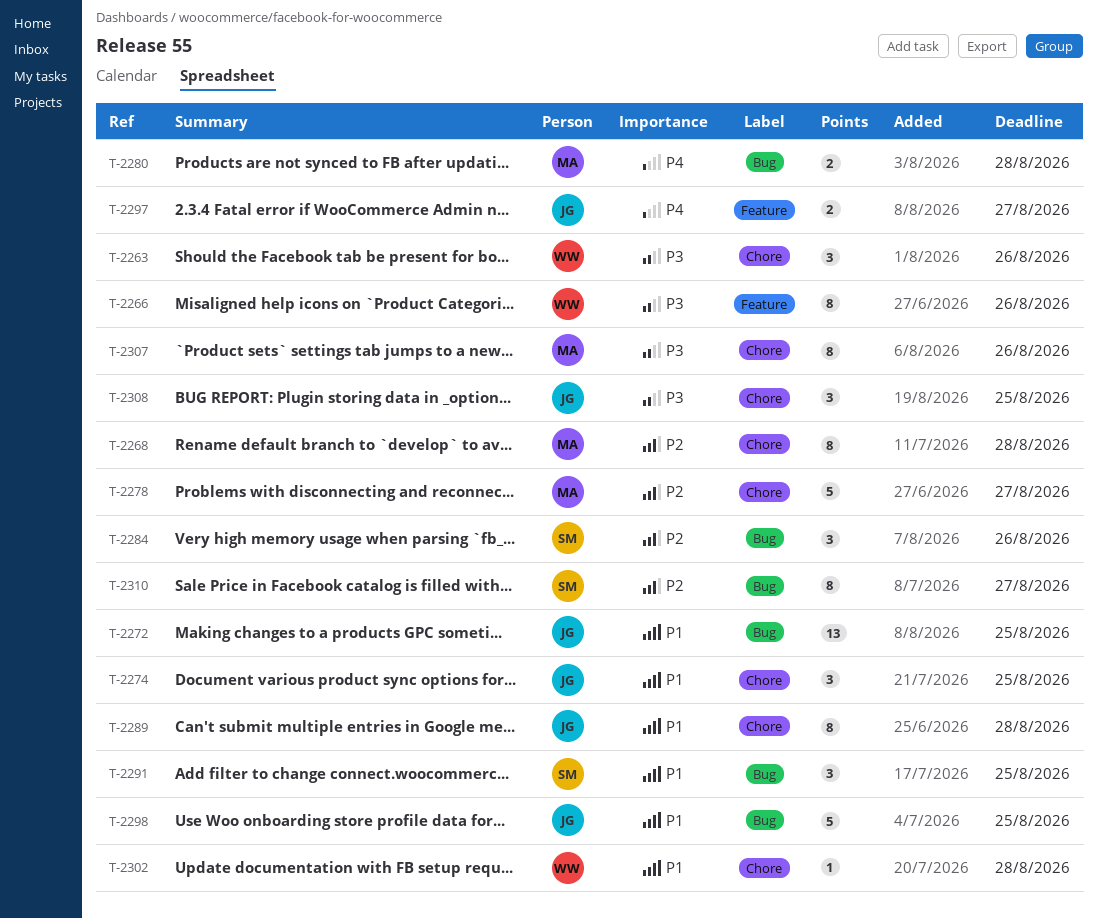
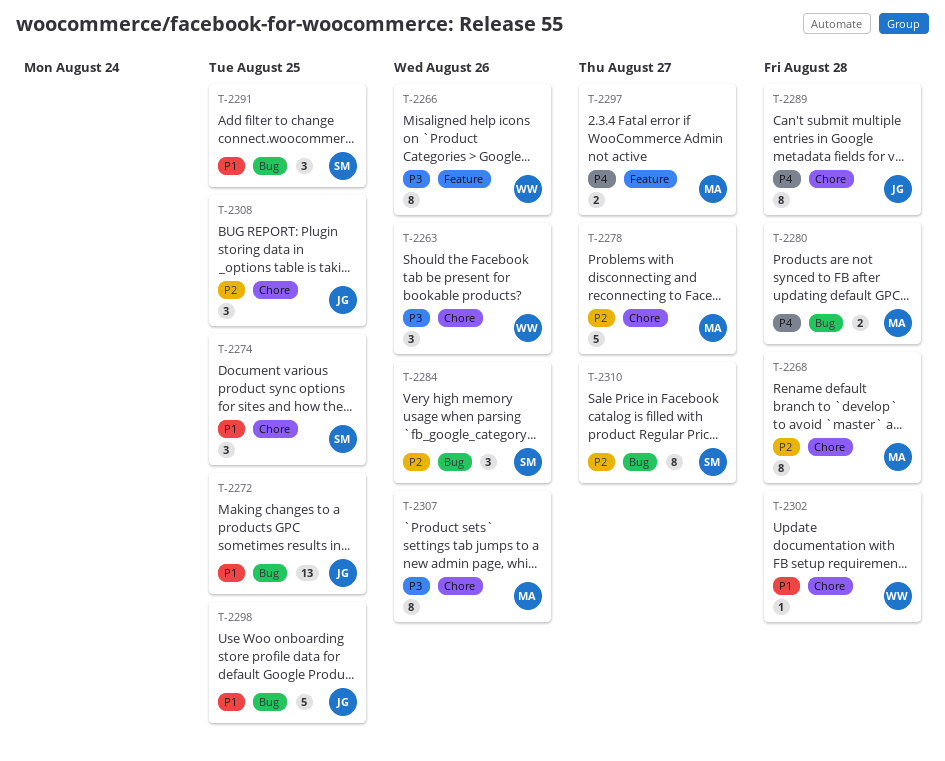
T-2274, owner: JG -> SM
T-2289, priority: P1 -> P4
T-2297, owner: JG -> MA
T-2308, priority: P3 -> P2

